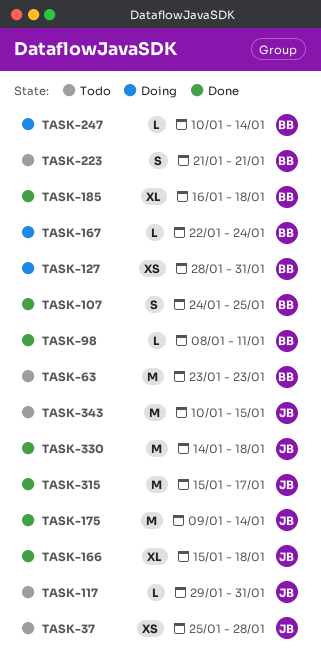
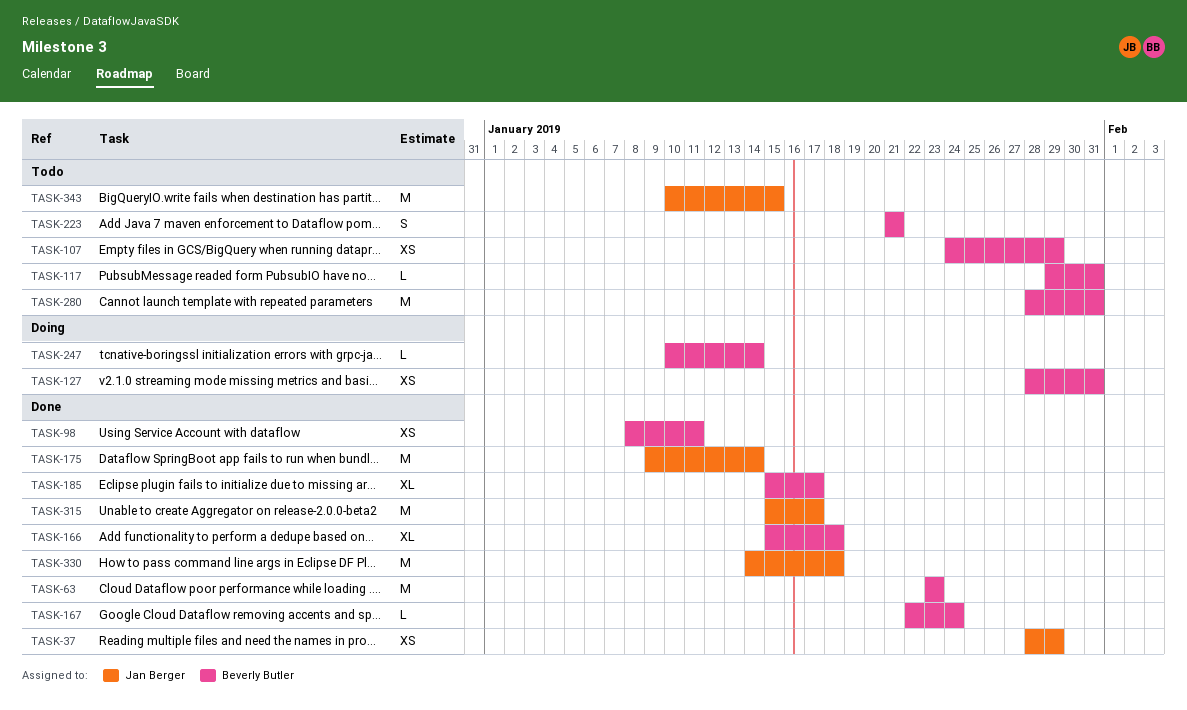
TASK-37, status: Todo -> Done
TASK-37, start: Jan 25 -> Jan 28
TASK-37, due: Jan 28 -> Jan 29
TASK-63, status: Todo -> Done
TASK-98, estimate: L -> XS
TASK-107, status: Done -> Todo
TASK-107, estimate: S -> XS
TASK-107, due: Jan 25 -> Jan 29
TASK-117, owner: Jan Berger -> Beverly Butler
TASK-166, owner: Jan Berger -> Beverly Butler
TASK-167, status: Doing -> Done
TASK-185, start: Jan 16 -> Jan 15
TASK-185, due: Jan 18 -> Jan 17
TASK-280: none -> present

